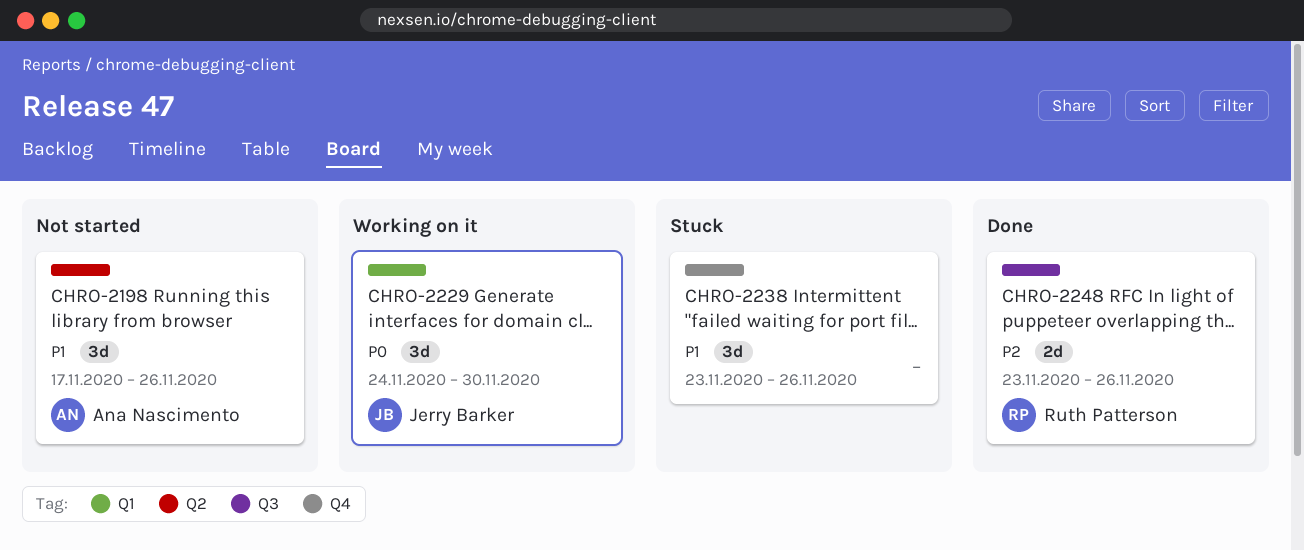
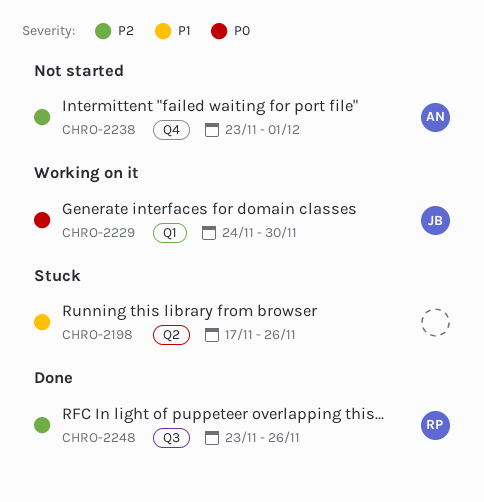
CHRO-2198, status: Not started -> Stuck
CHRO-2198, owner: Ana Nascimento -> none
CHRO-2238, status: Stuck -> Not started
CHRO-2238, owner: none -> Ana Nascimento
CHRO-2238, priority: P1 -> P2
CHRO-2238, due: Nov 26 -> Dec 1

